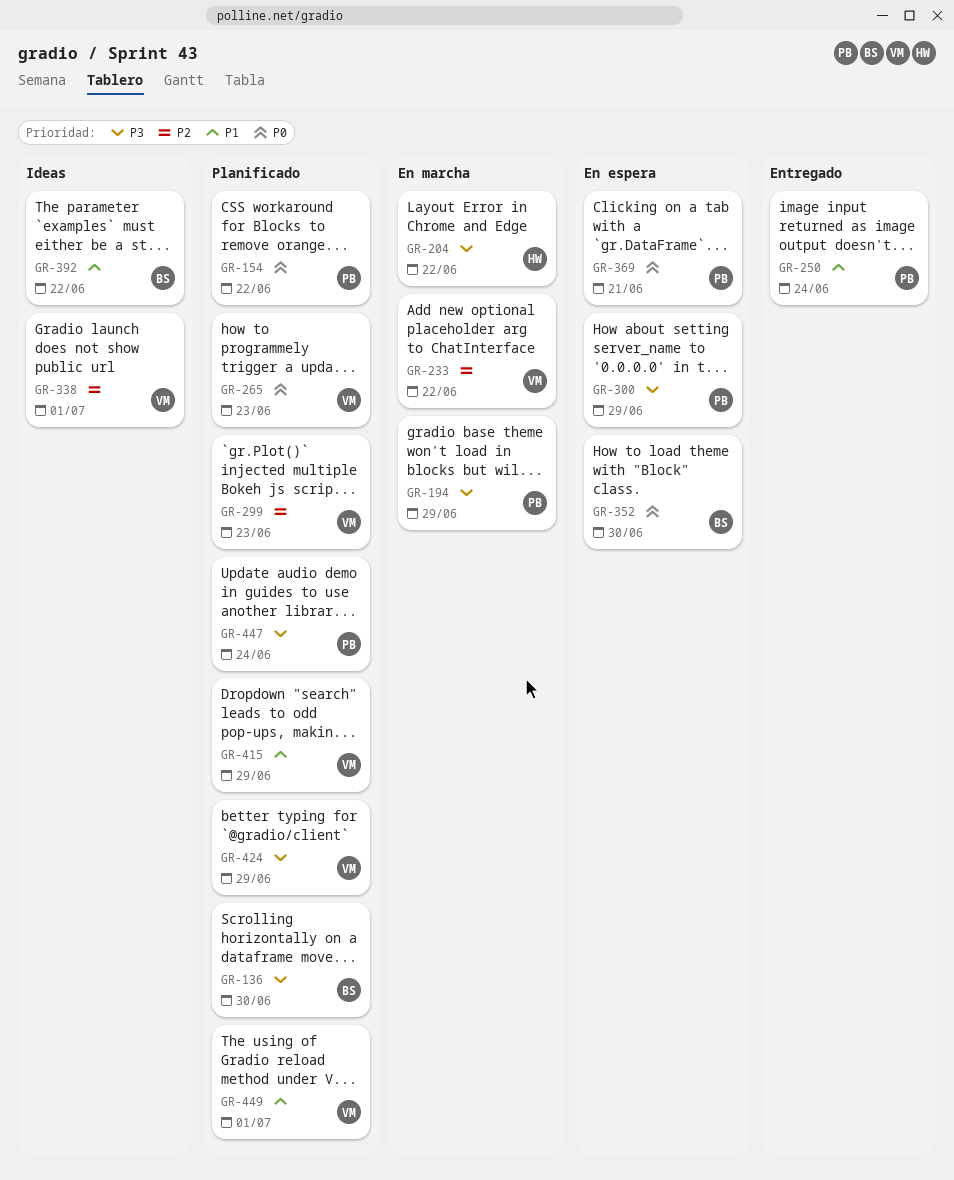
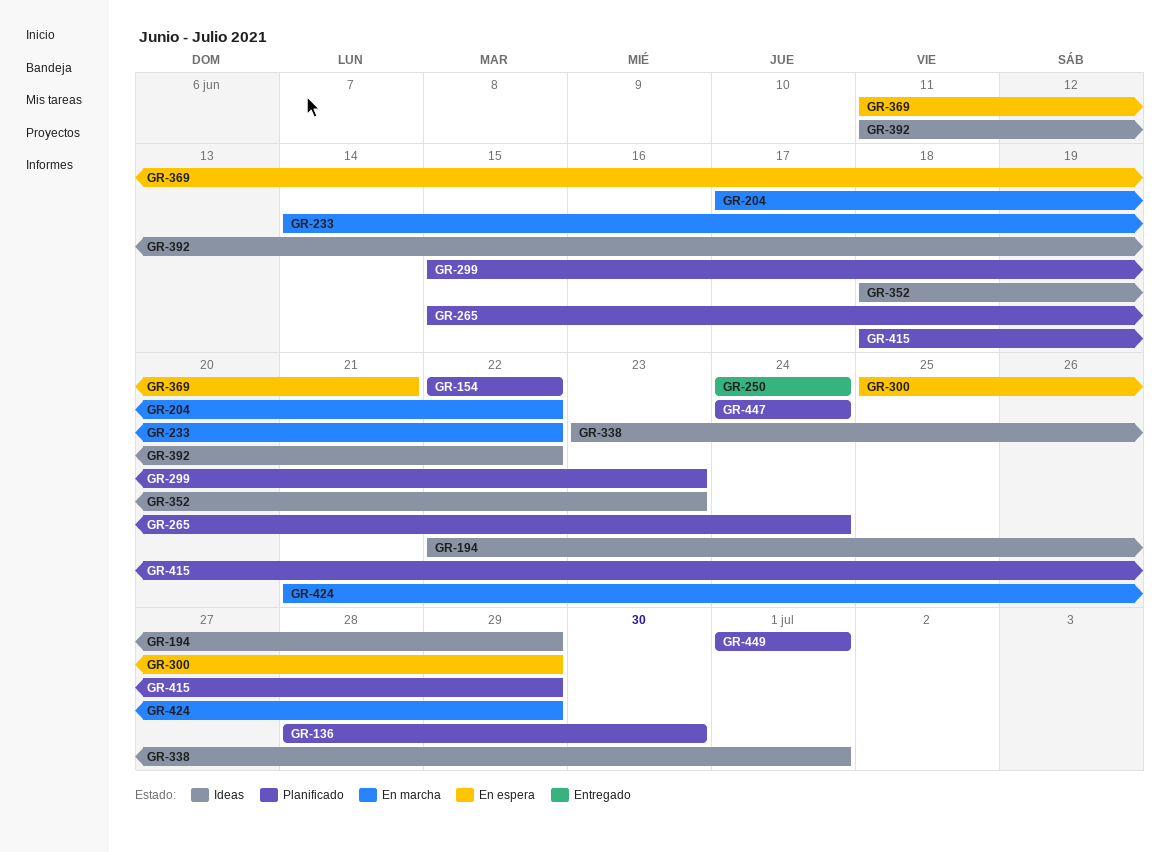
GR-194, status: En marcha -> Ideas
GR-265, due: Jun 23 -> Jun 24
GR-352, status: En espera -> Ideas
GR-352, due: Jun 30 -> Jun 23
GR-424, status: Planificado -> En marcha

